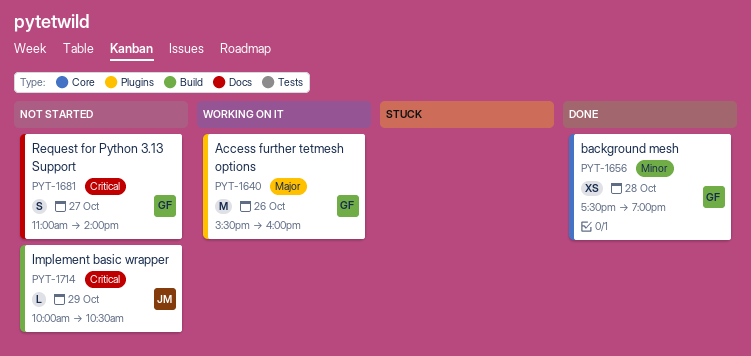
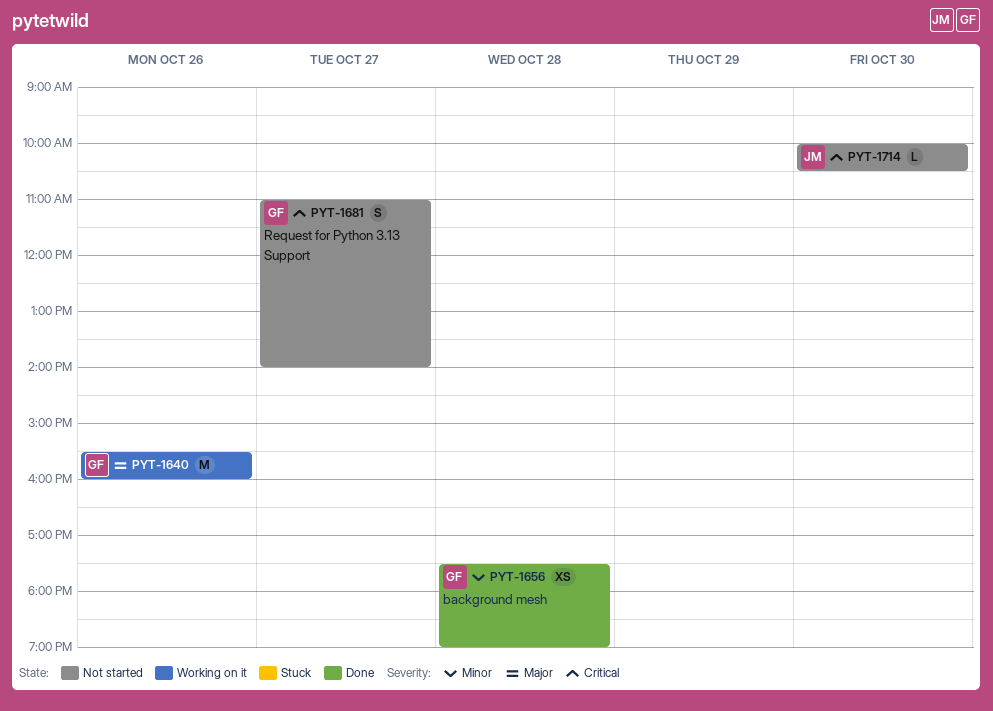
PYT-1714, day: Oct 29 -> Oct 30

